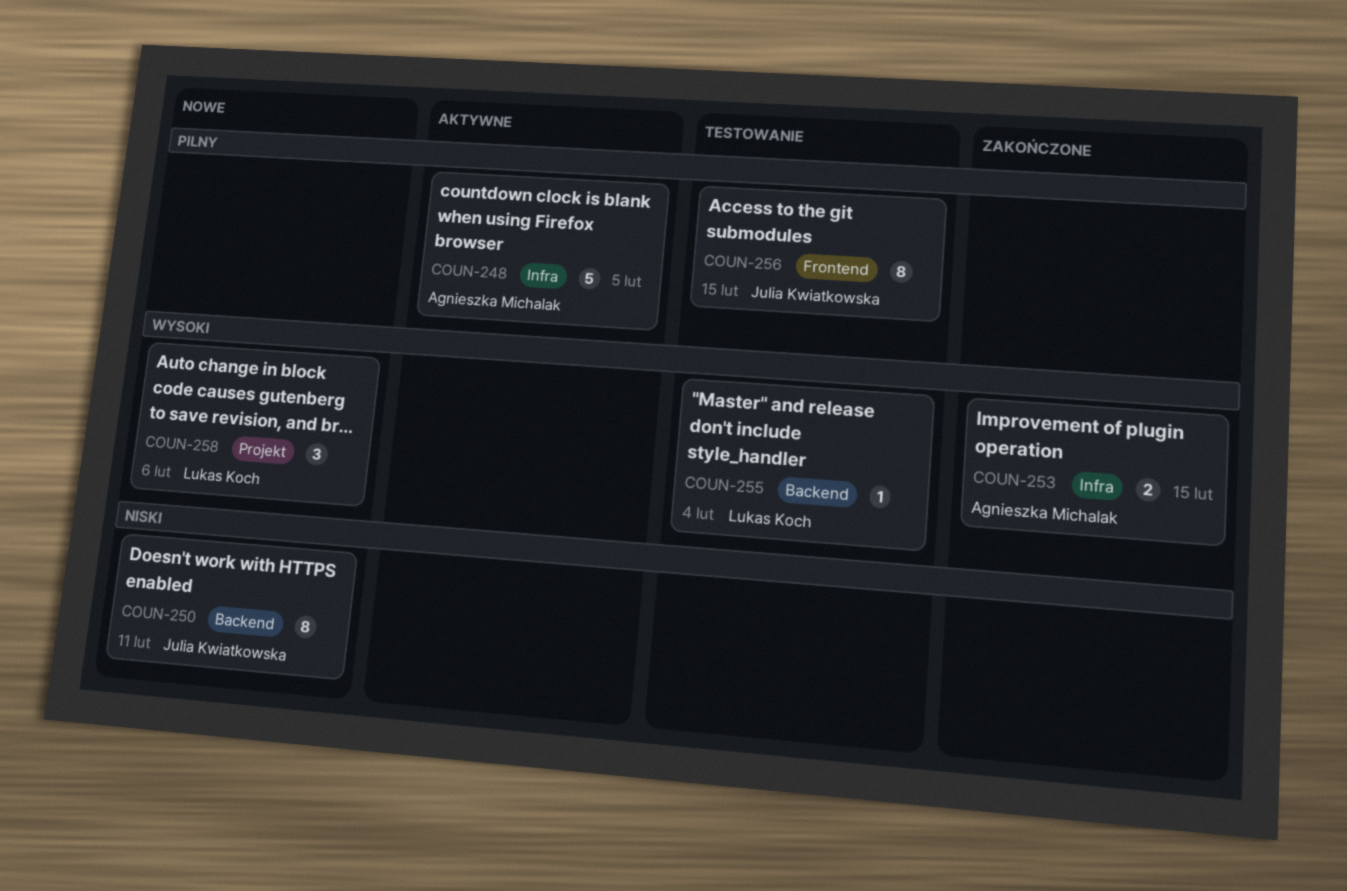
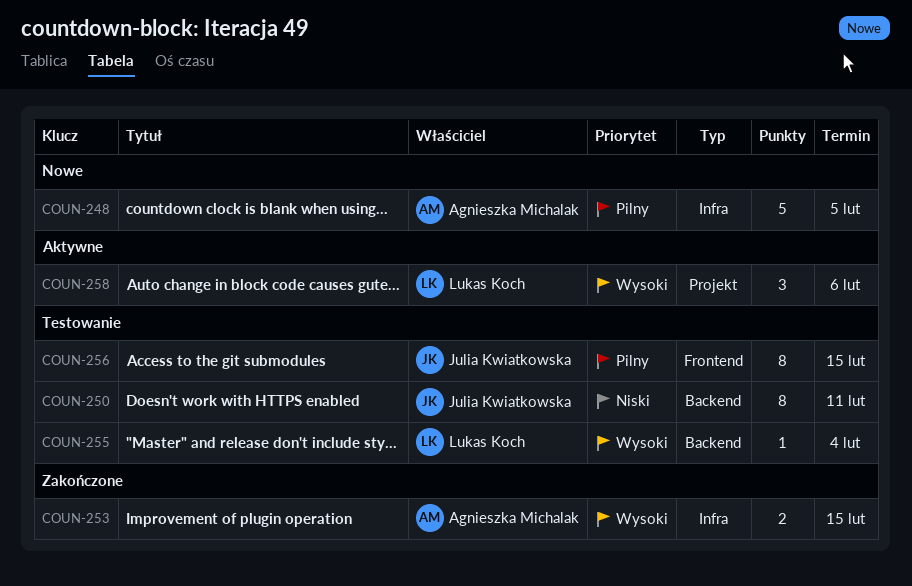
COUN-248, status: Aktywne -> Nowe
COUN-250, status: Nowe -> Testowanie
COUN-258, status: Nowe -> Aktywne

